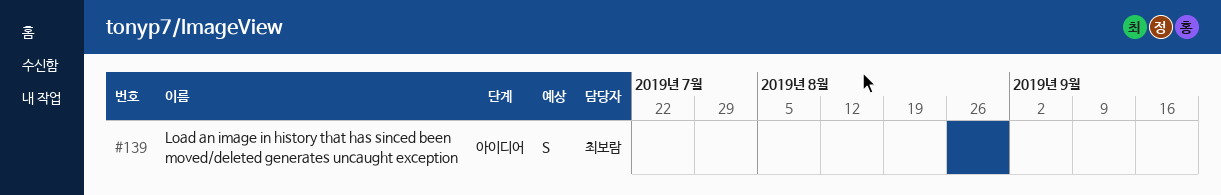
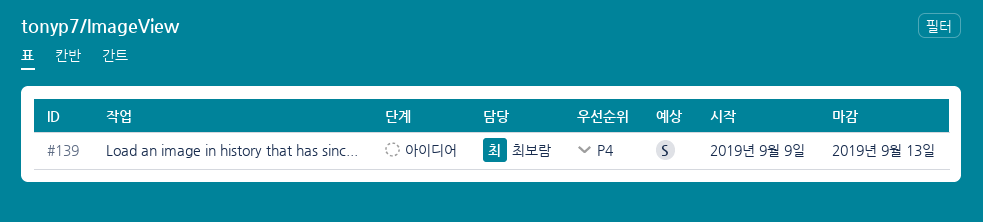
#139, start: Aug 26 -> Sep 9
#139, due: Aug 30 -> Sep 13

